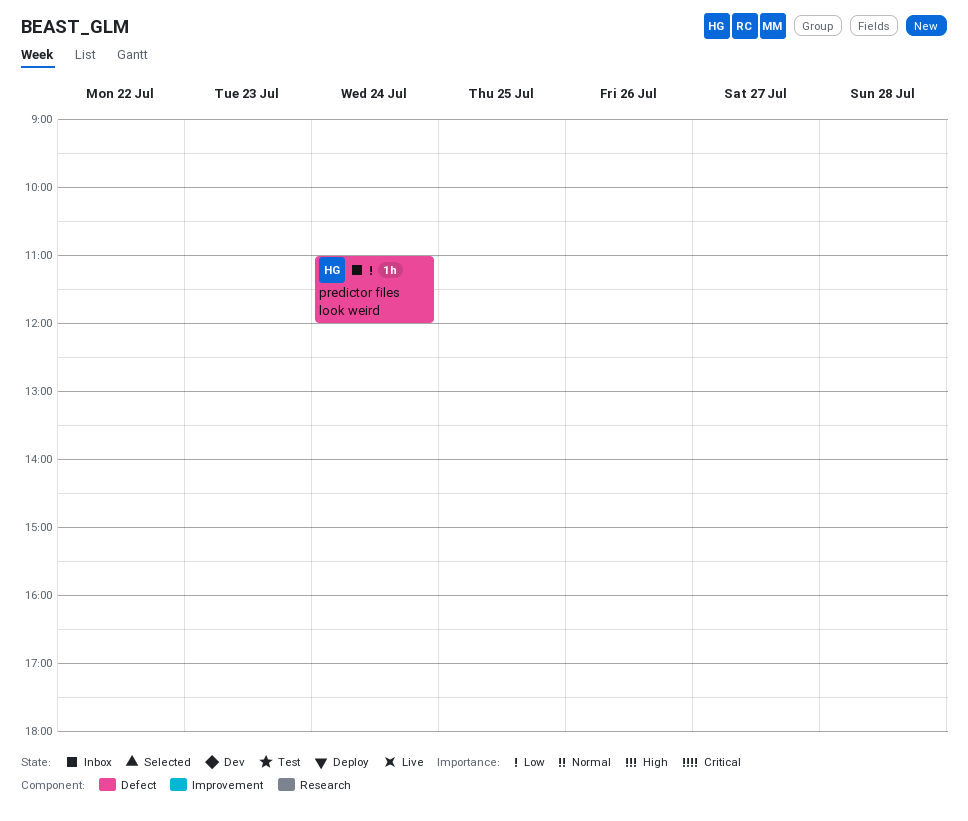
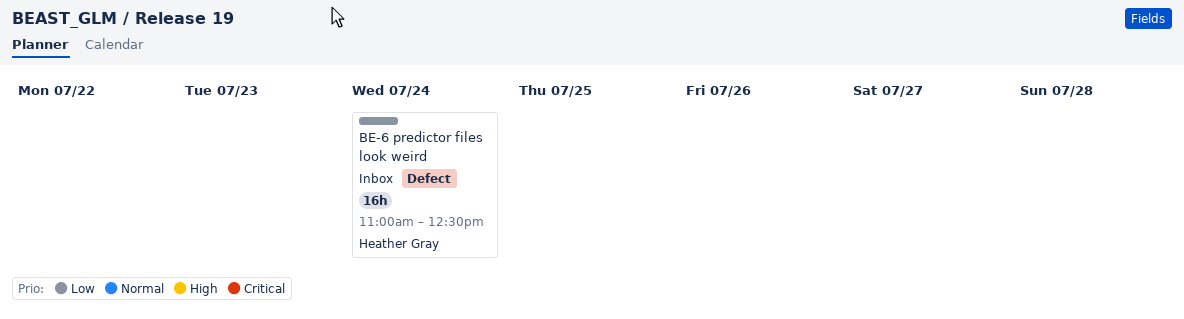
predictor files look weird, estimate: 1h -> 16h
predictor files look weird, ends: 12:00 -> 12:30

